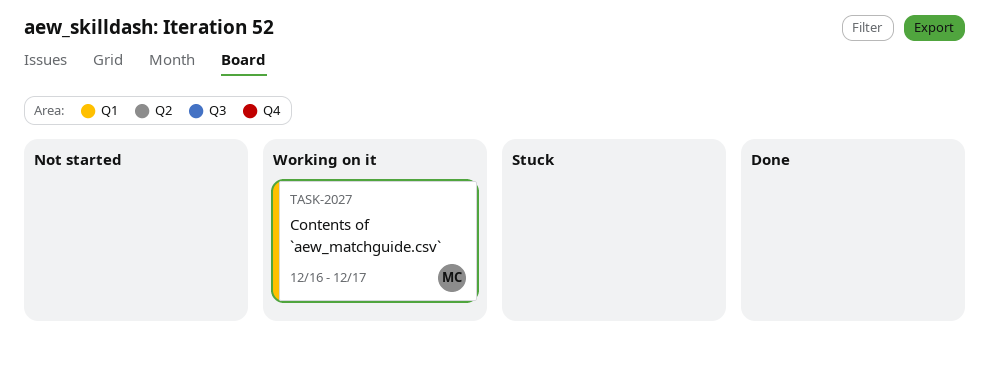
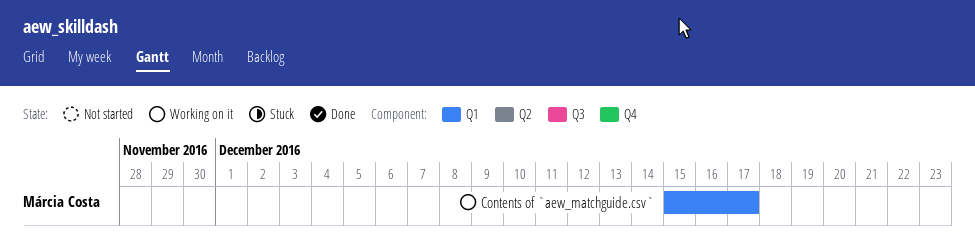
Contents of `aew_matchguide.csv`, start: Dec 16 -> Dec 15

